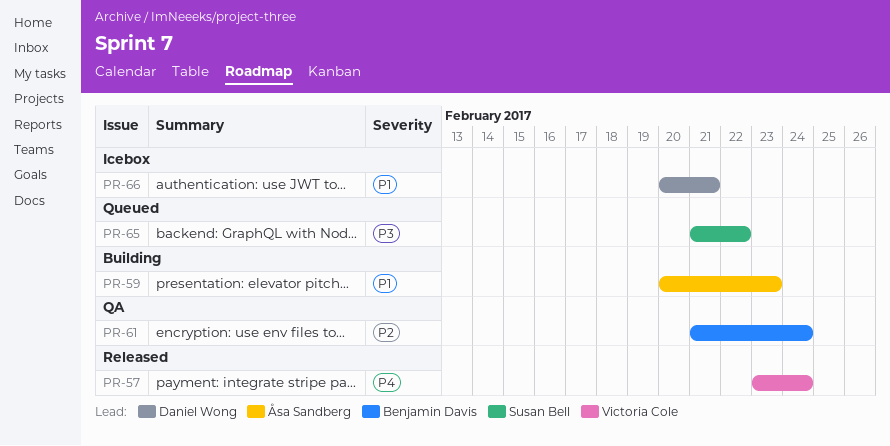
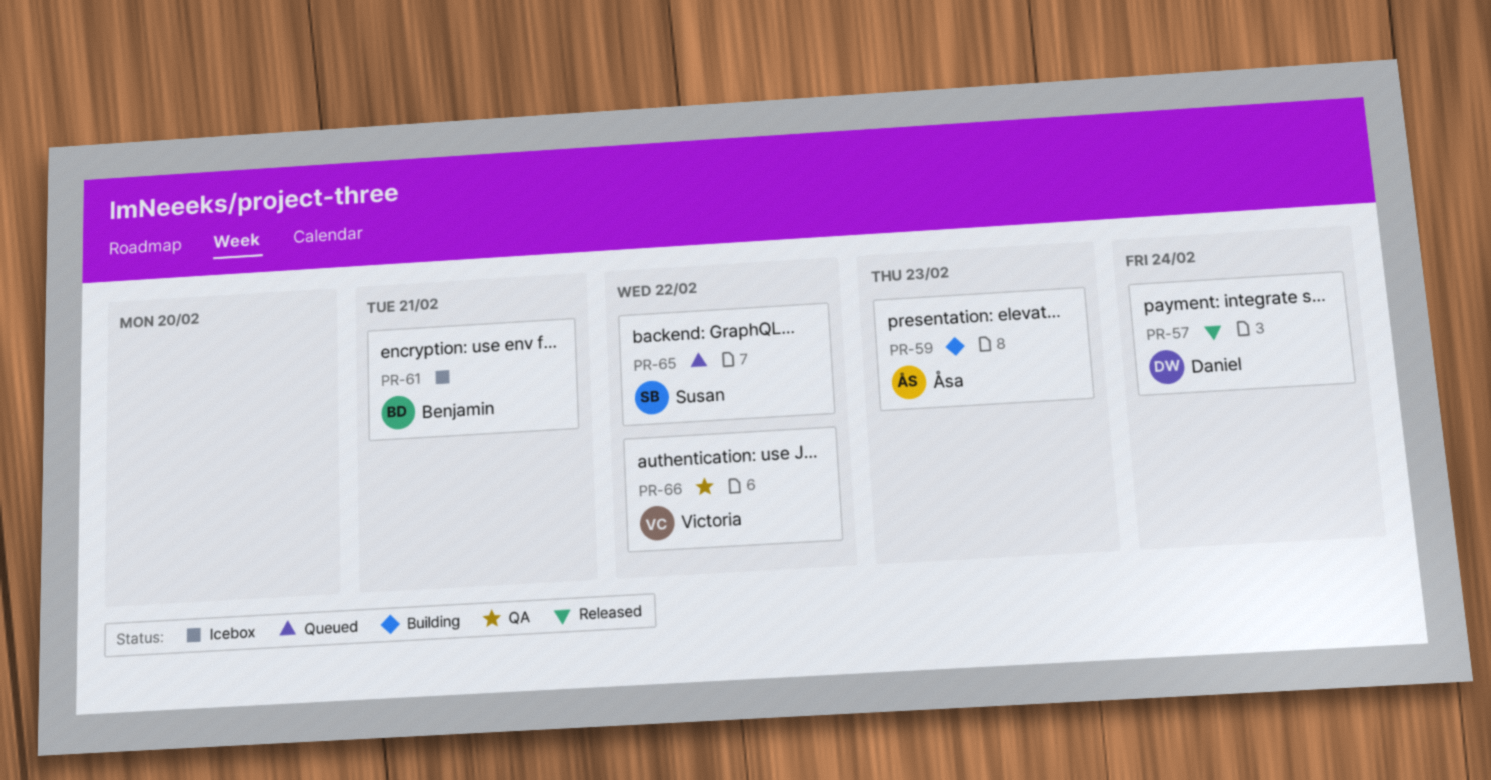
PR-57, owner: Victoria Cole -> Daniel Wong
PR-61, status: QA -> Icebox
PR-61, due: Feb 24 -> Feb 21
PR-66, status: Icebox -> QA
PR-66, owner: Daniel Wong -> Victoria Cole
PR-66, due: Feb 21 -> Feb 22

